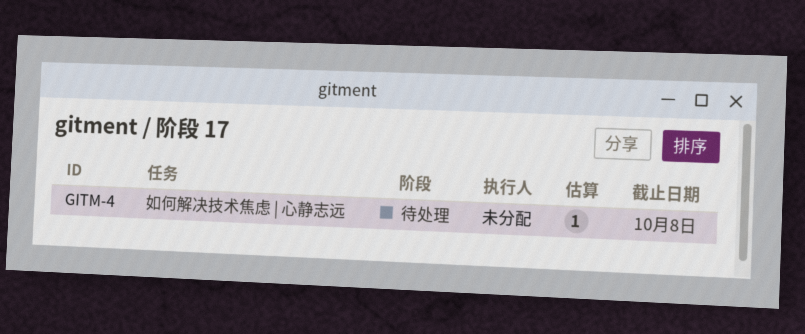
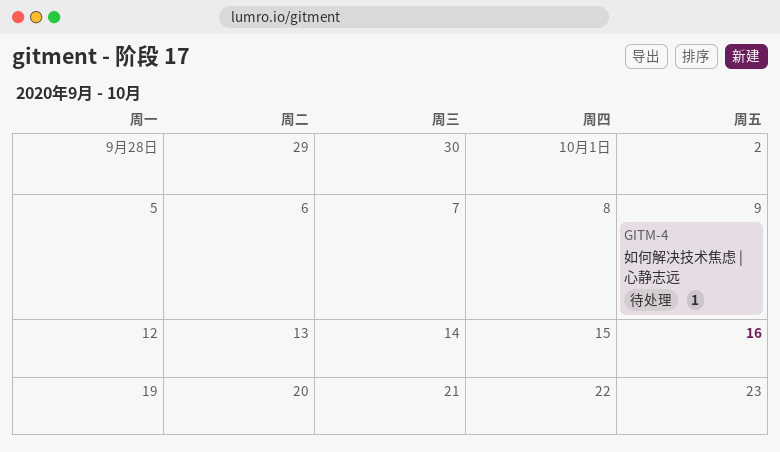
GITM-4, due: Oct 8 -> Oct 9

